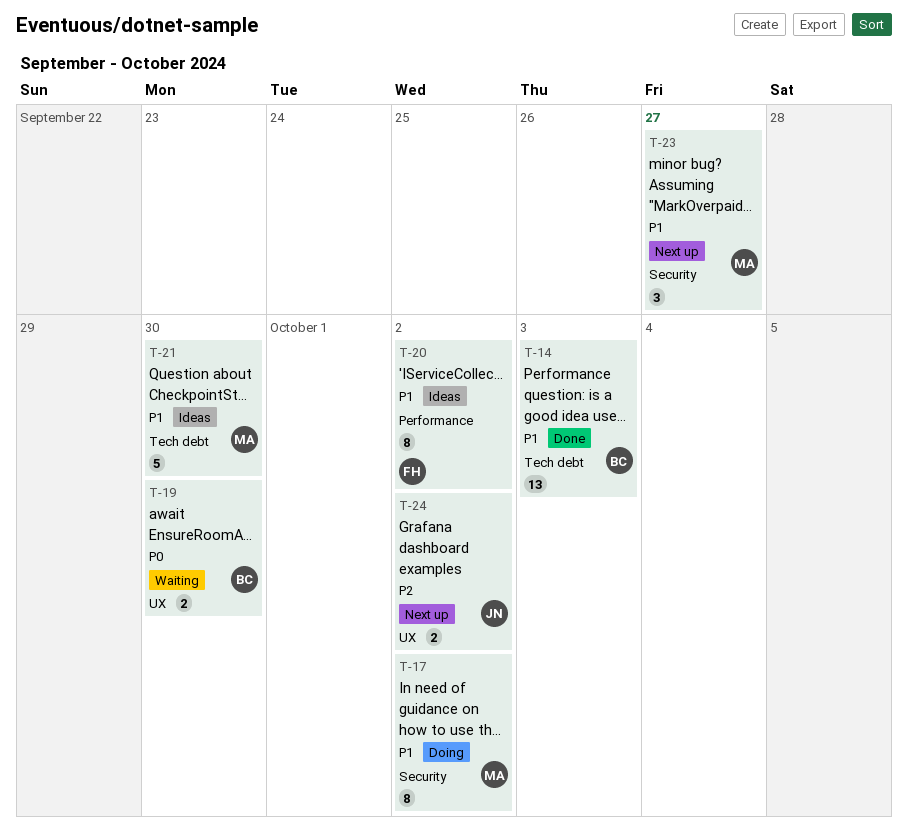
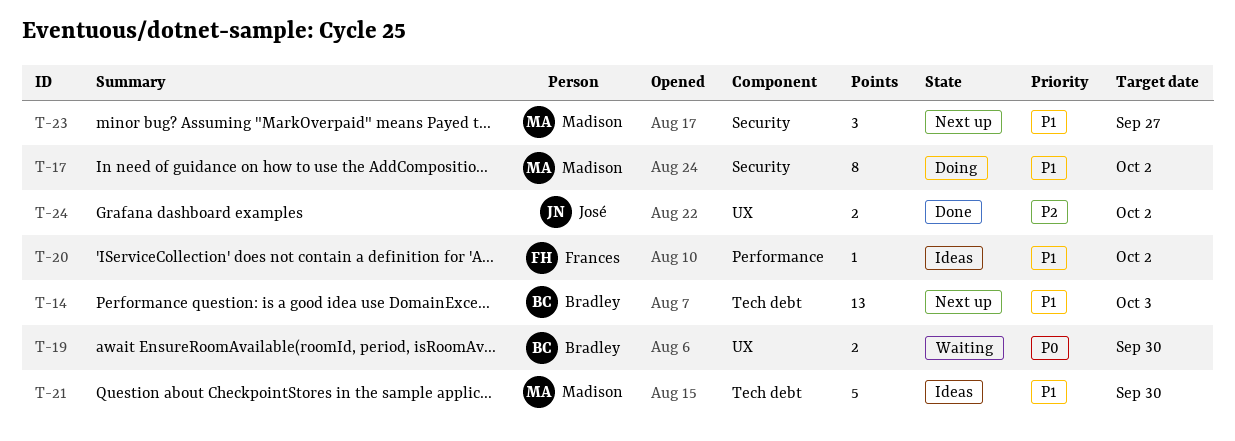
T-14, status: Done -> Next up
T-20, estimate: 8 -> 1
T-24, status: Next up -> Done

